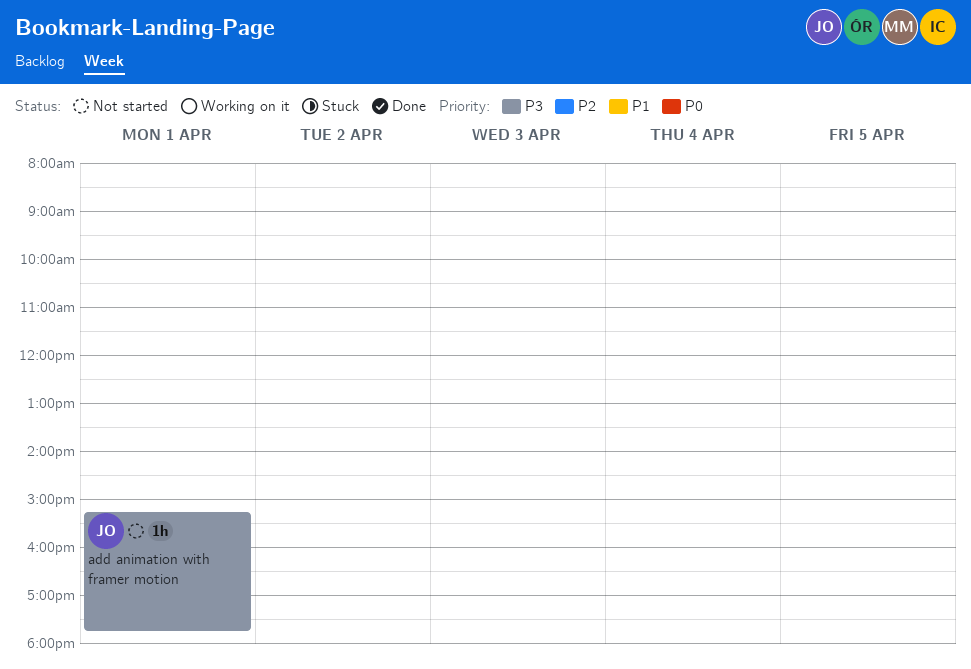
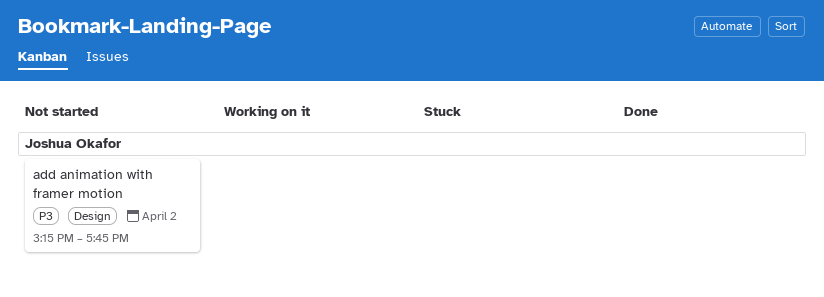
add animation with framer motion, day: Apr 1 -> Apr 2

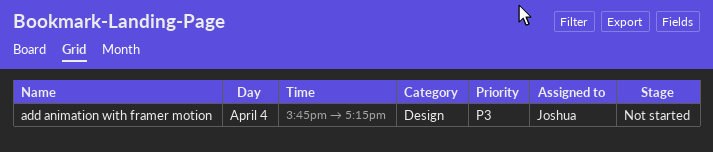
add animation with framer motion, day: Apr 2 -> Apr 4
add animation with framer motion, begins: 15:15 -> 15:45
add animation with framer motion, ends: 17:45 -> 17:15

